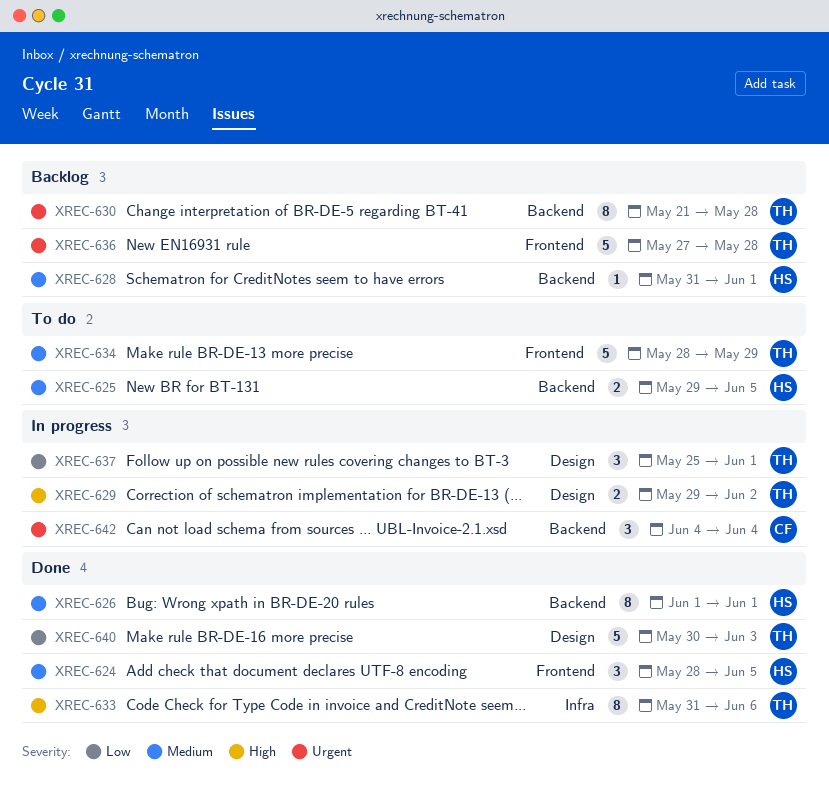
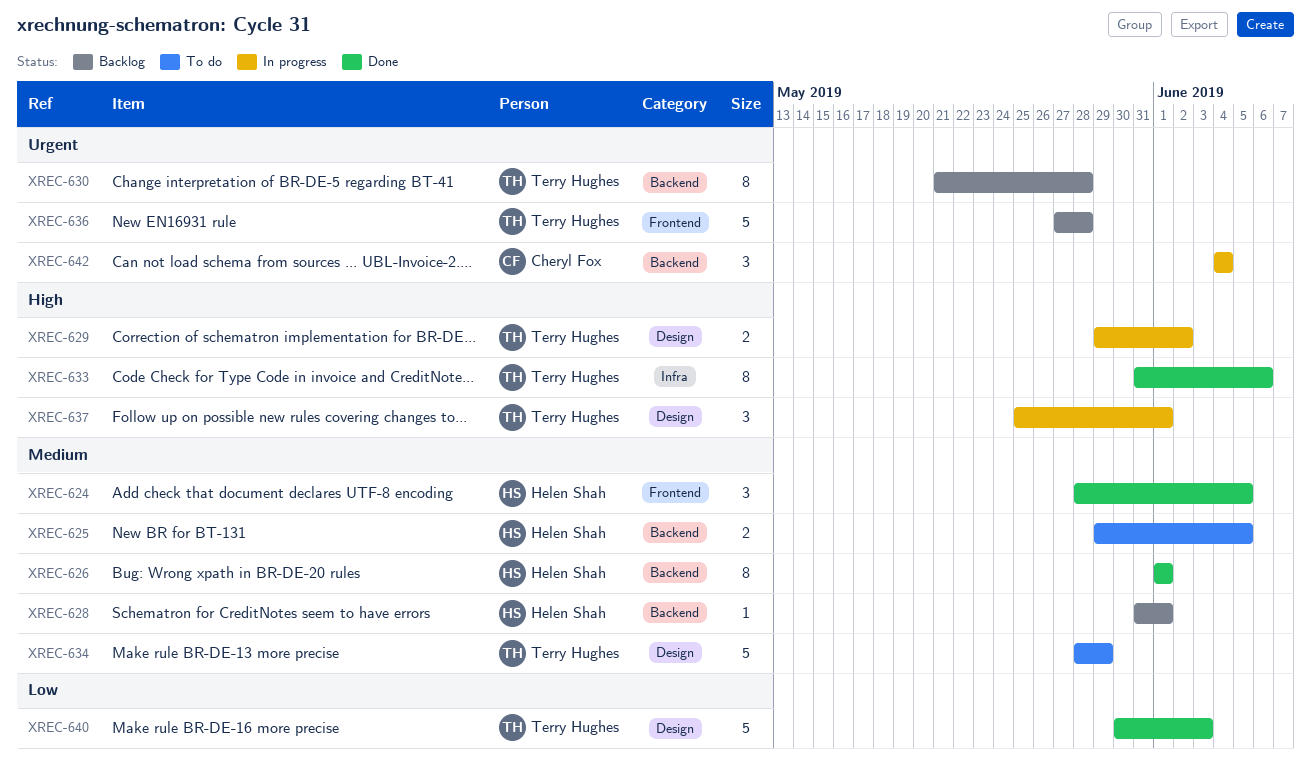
XREC-634, label: Frontend -> Design
XREC-637, priority: Low -> High

